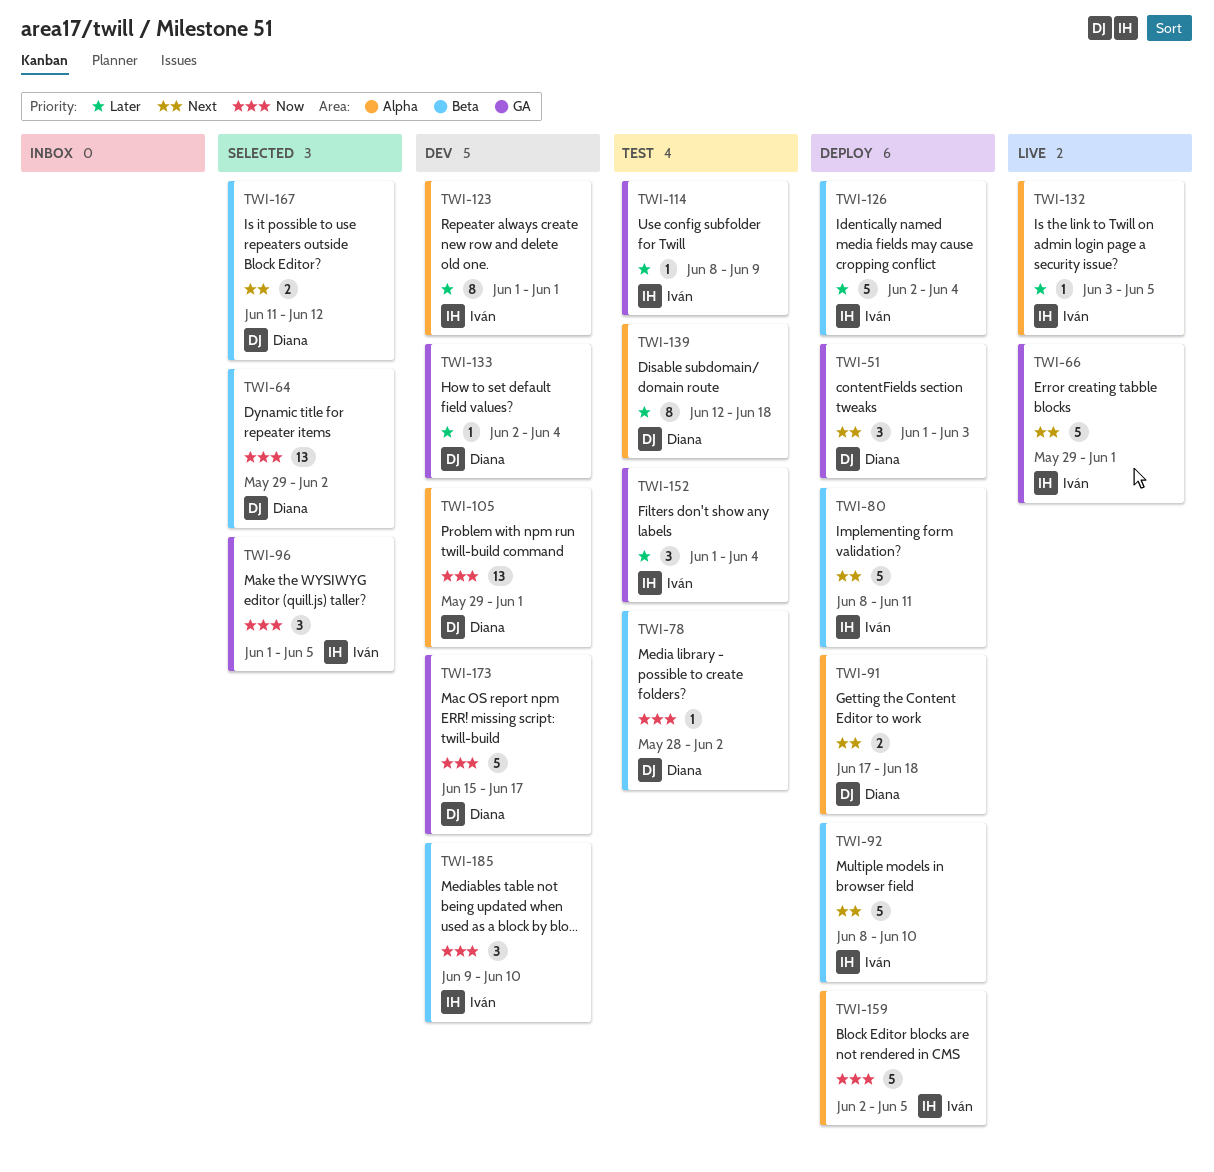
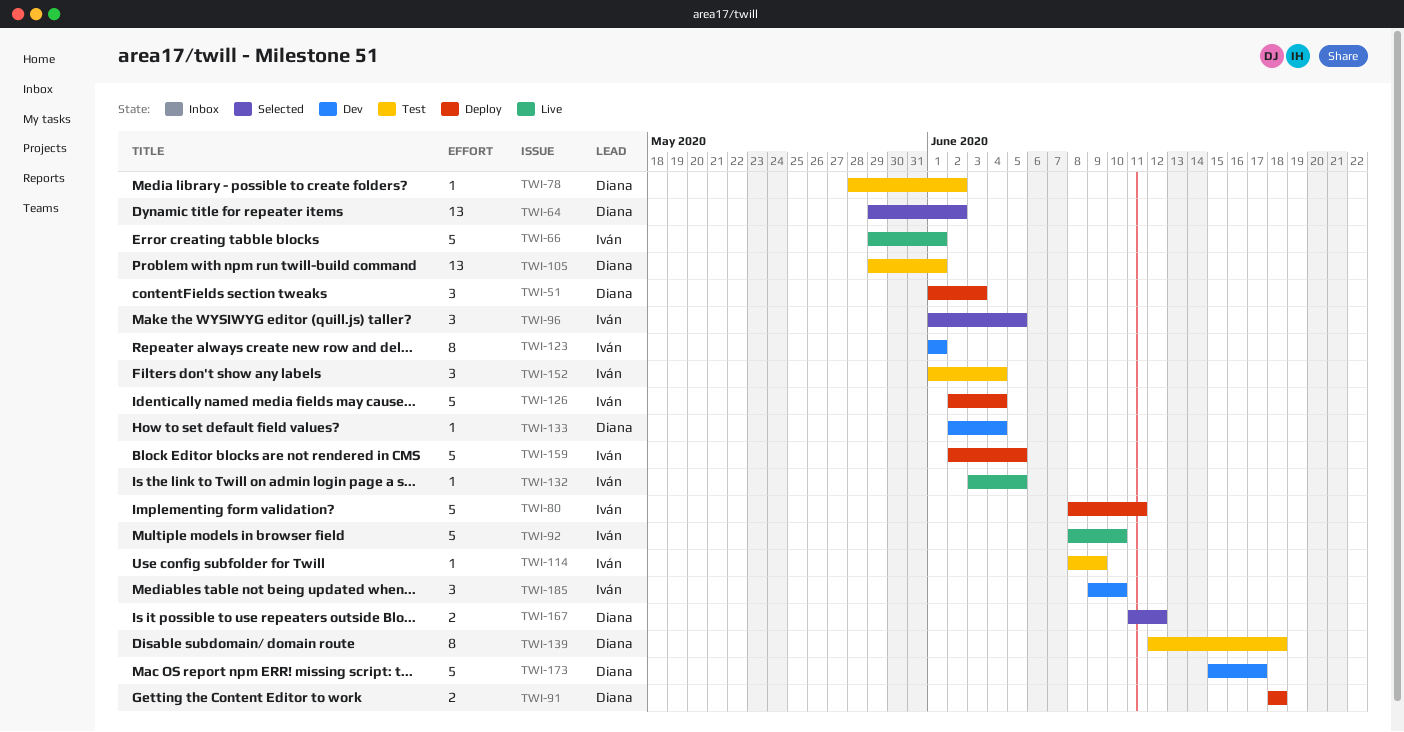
TWI-91, start: Jun 17 -> Jun 18
TWI-92, status: Deploy -> Live
TWI-105, status: Dev -> Test

